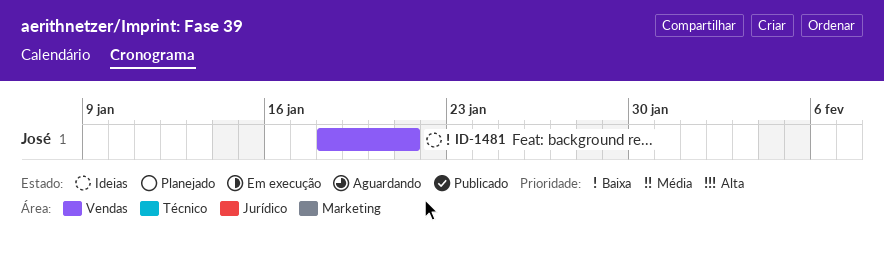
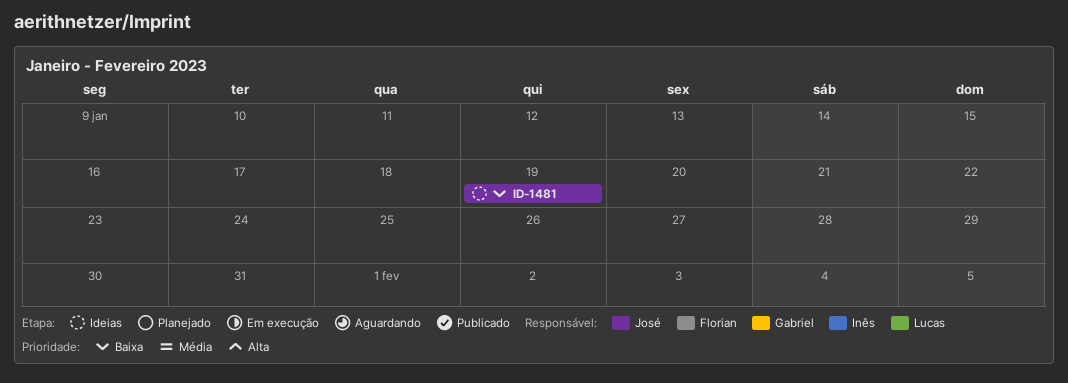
ID-1481, start: Jan 18 -> Jan 19
ID-1481, due: Jan 21 -> Jan 19

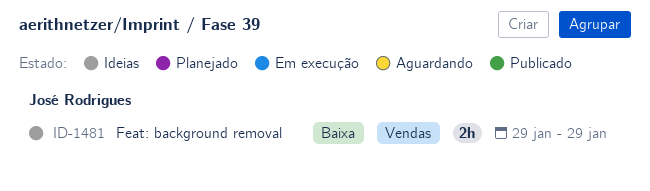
ID-1481, start: Jan 19 -> Jan 29
ID-1481, due: Jan 19 -> Jan 29

